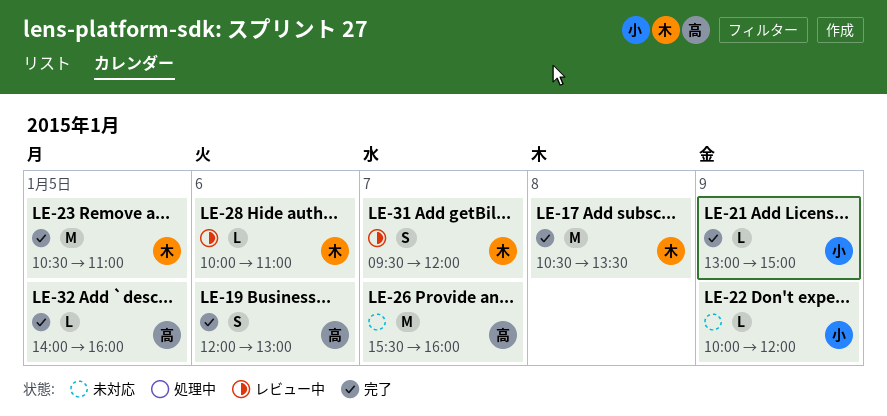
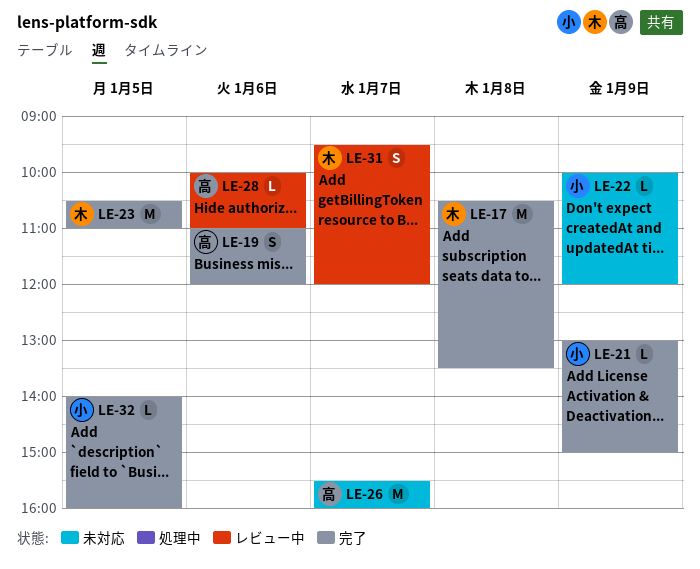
LE-19, begins: 12:00 -> 11:00
LE-19, ends: 13:00 -> 12:00
LE-28, owner: 木 -> 高
LE-32, owner: 高 -> 小

